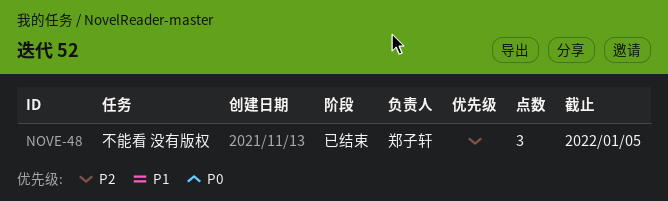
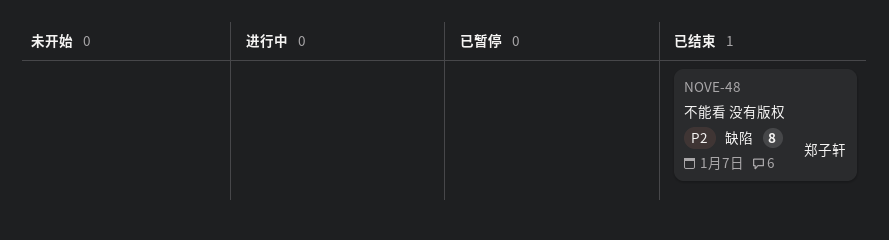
NOVE-48, estimate: 3 -> 8
NOVE-48, due: Jan 5 -> Jan 7

